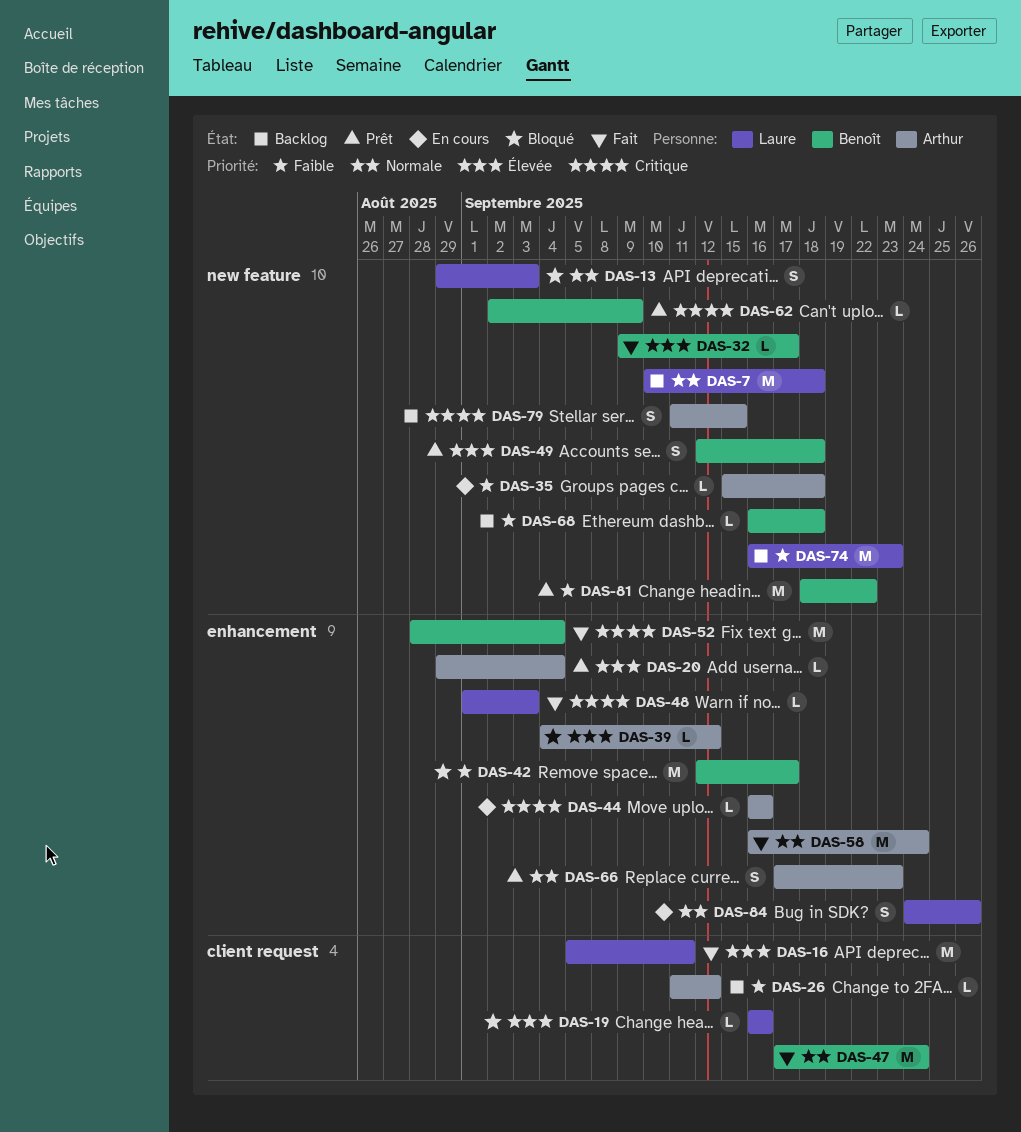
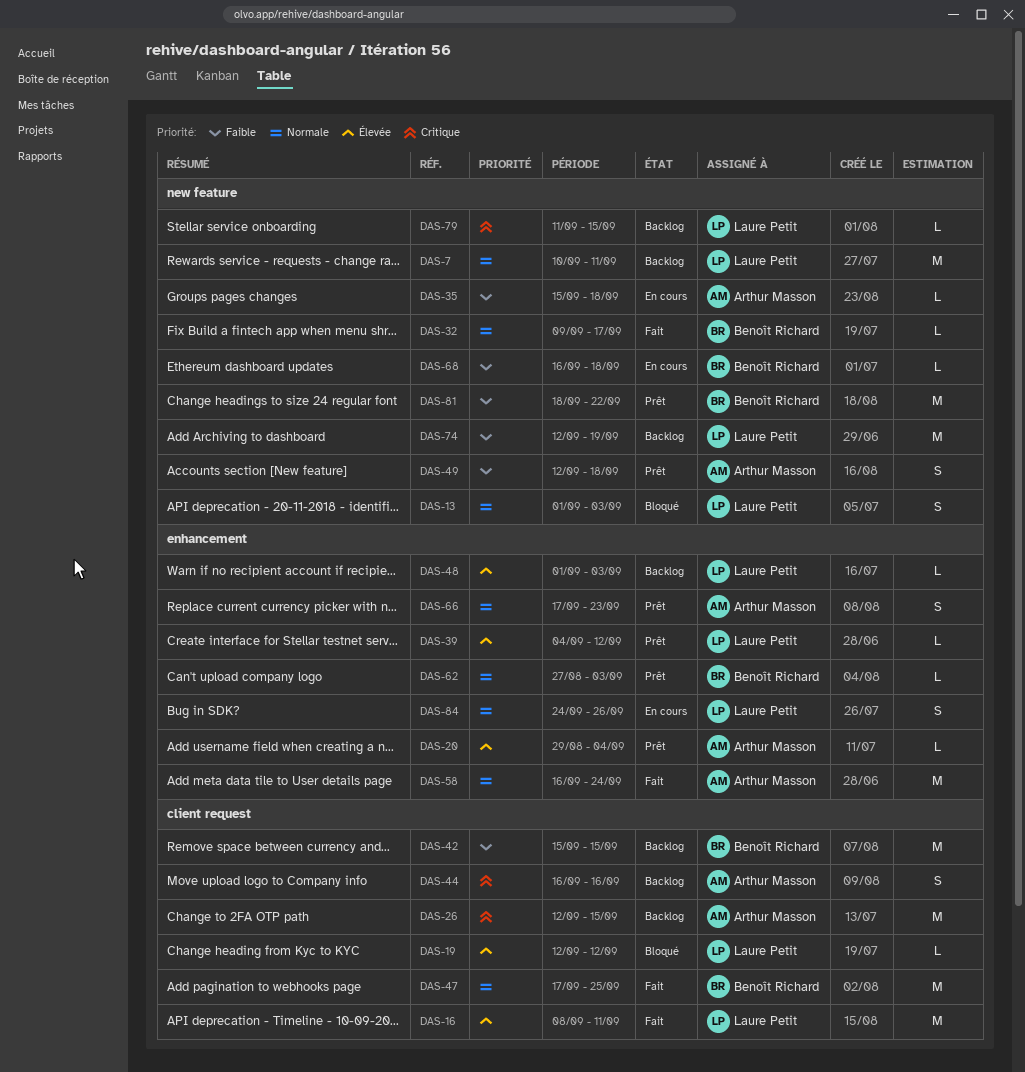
DAS-7, due: Sep 18 -> Sep 11
DAS-13, start: Aug 29 -> Sep 1
DAS-16, start: Sep 5 -> Sep 8
DAS-19, start: Sep 16 -> Sep 12
DAS-19, due: Sep 16 -> Sep 12
DAS-26, priority: Faible -> Critique
DAS-26, estimate: L -> M
DAS-26, start: Sep 11 -> Sep 12
DAS-26, due: Sep 12 -> Sep 15
DAS-32, priority: Élevée -> Normale
DAS-39, status: Bloqué -> Prêt
DAS-39, owner: Arthur Masson -> Laure Petit
DAS-42, status: Bloqué -> Backlog
DAS-42, label: enhancement -> client request
DAS-42, start: Sep 12 -> Sep 15
DAS-42, due: Sep 17 -> Sep 15
DAS-44, status: En cours -> Backlog
DAS-44, label: enhancement -> client request
DAS-44, estimate: L -> S
DAS-47, due: Sep 24 -> Sep 25
DAS-48, status: Fait -> Backlog
DAS-48, priority: Critique -> Élevée
DAS-49, owner: Benoît Richard -> Arthur Masson
DAS-49, priority: Élevée -> Faible
DAS-52: present -> none
DAS-62, priority: Critique -> Normale
DAS-62, label: new feature -> enhancement
DAS-62, start: Sep 2 -> Aug 27
DAS-62, due: Sep 9 -> Sep 3
DAS-68, status: Backlog -> En cours
DAS-74, start: Sep 16 -> Sep 12
DAS-74, due: Sep 23 -> Sep 19
DAS-79, owner: Arthur Masson -> Laure Petit
DAS-79, estimate: S -> L

